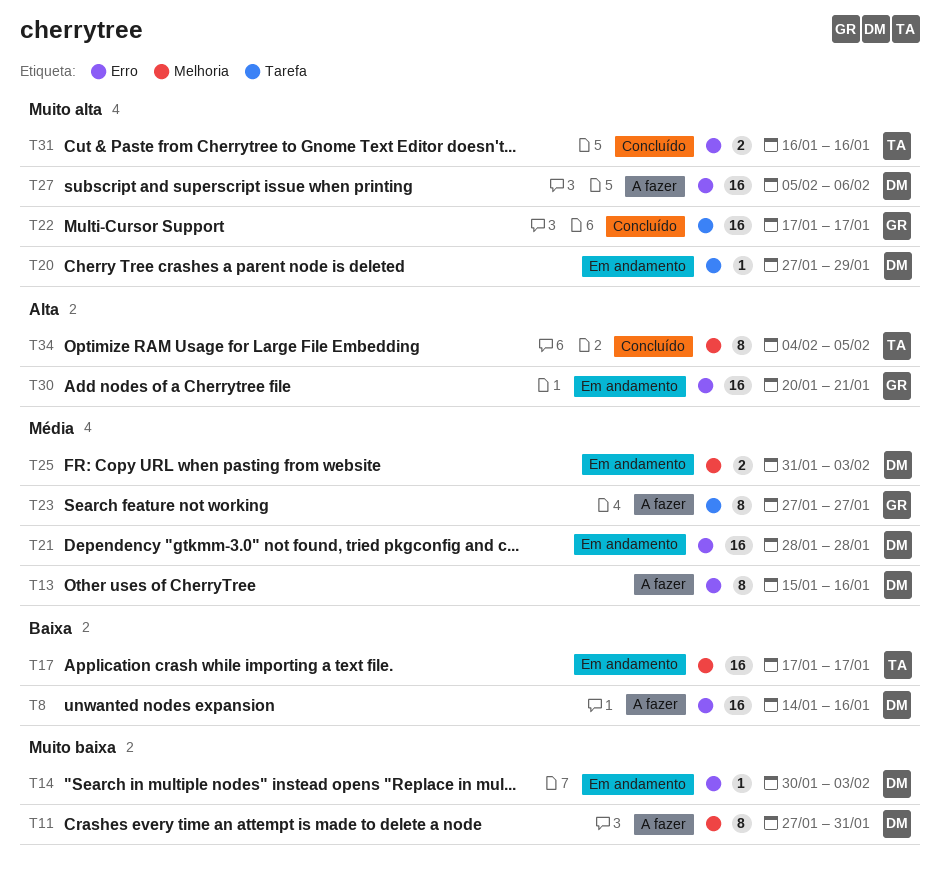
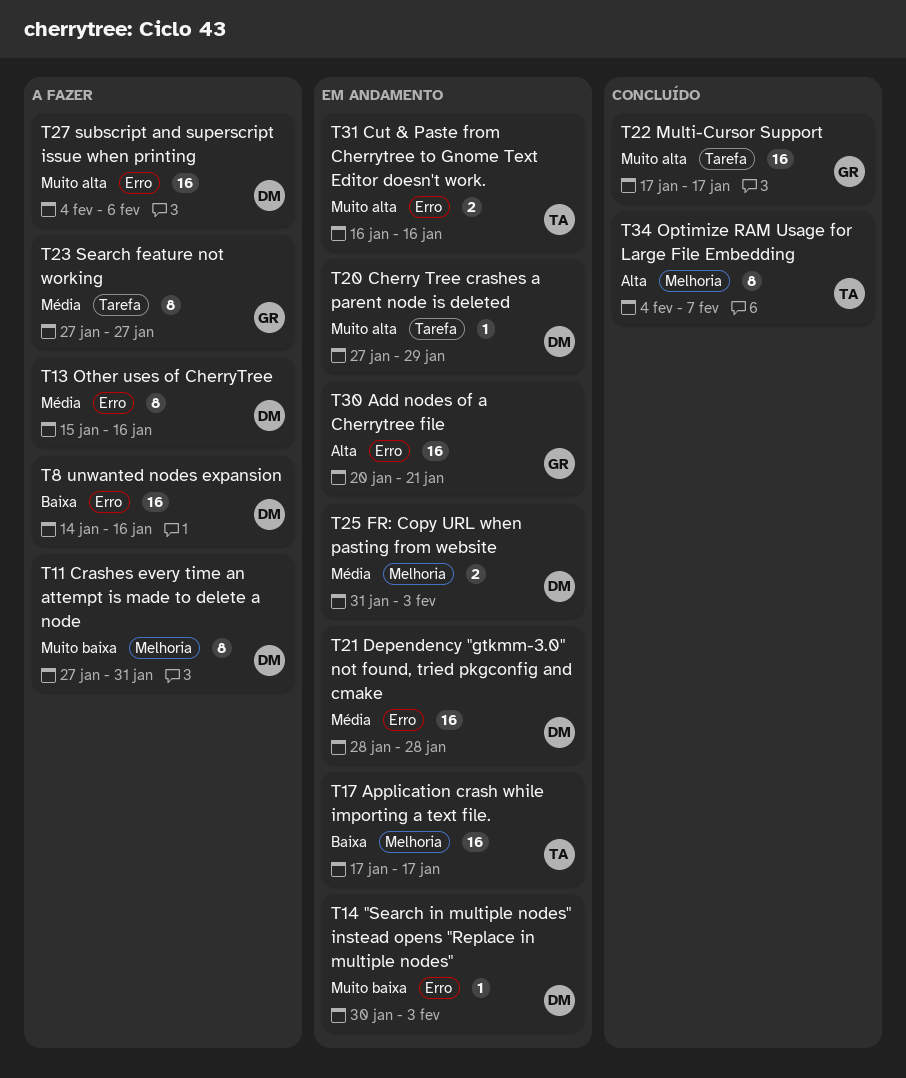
T27, start: Feb 5 -> Feb 4
T31, status: Concluído -> Em andamento
T34, due: Feb 5 -> Feb 7

